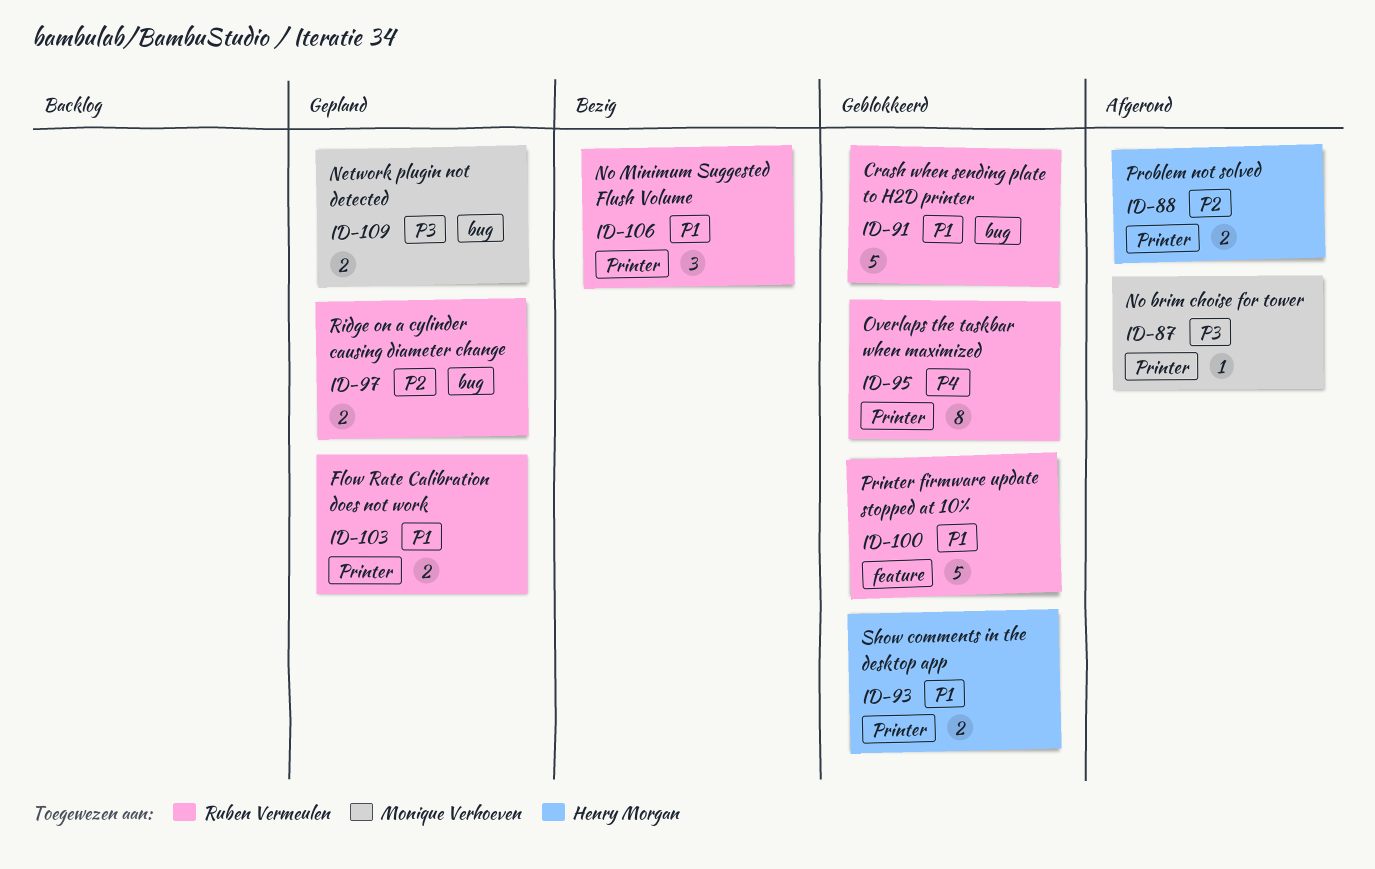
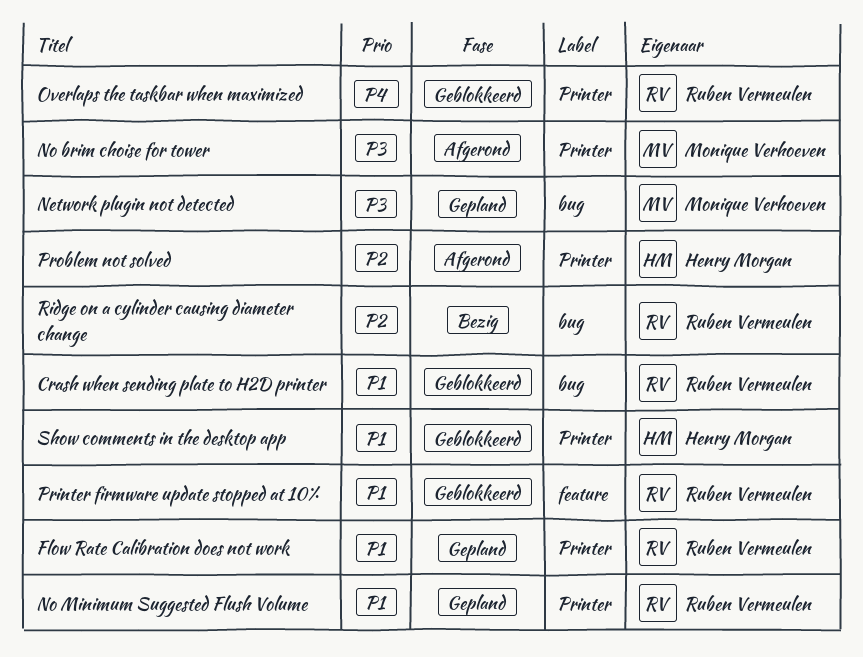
No Minimum Suggested Flush Volume, status: Bezig -> Gepland
Ridge on a cylinder causing diameter change, status: Gepland -> Bezig

